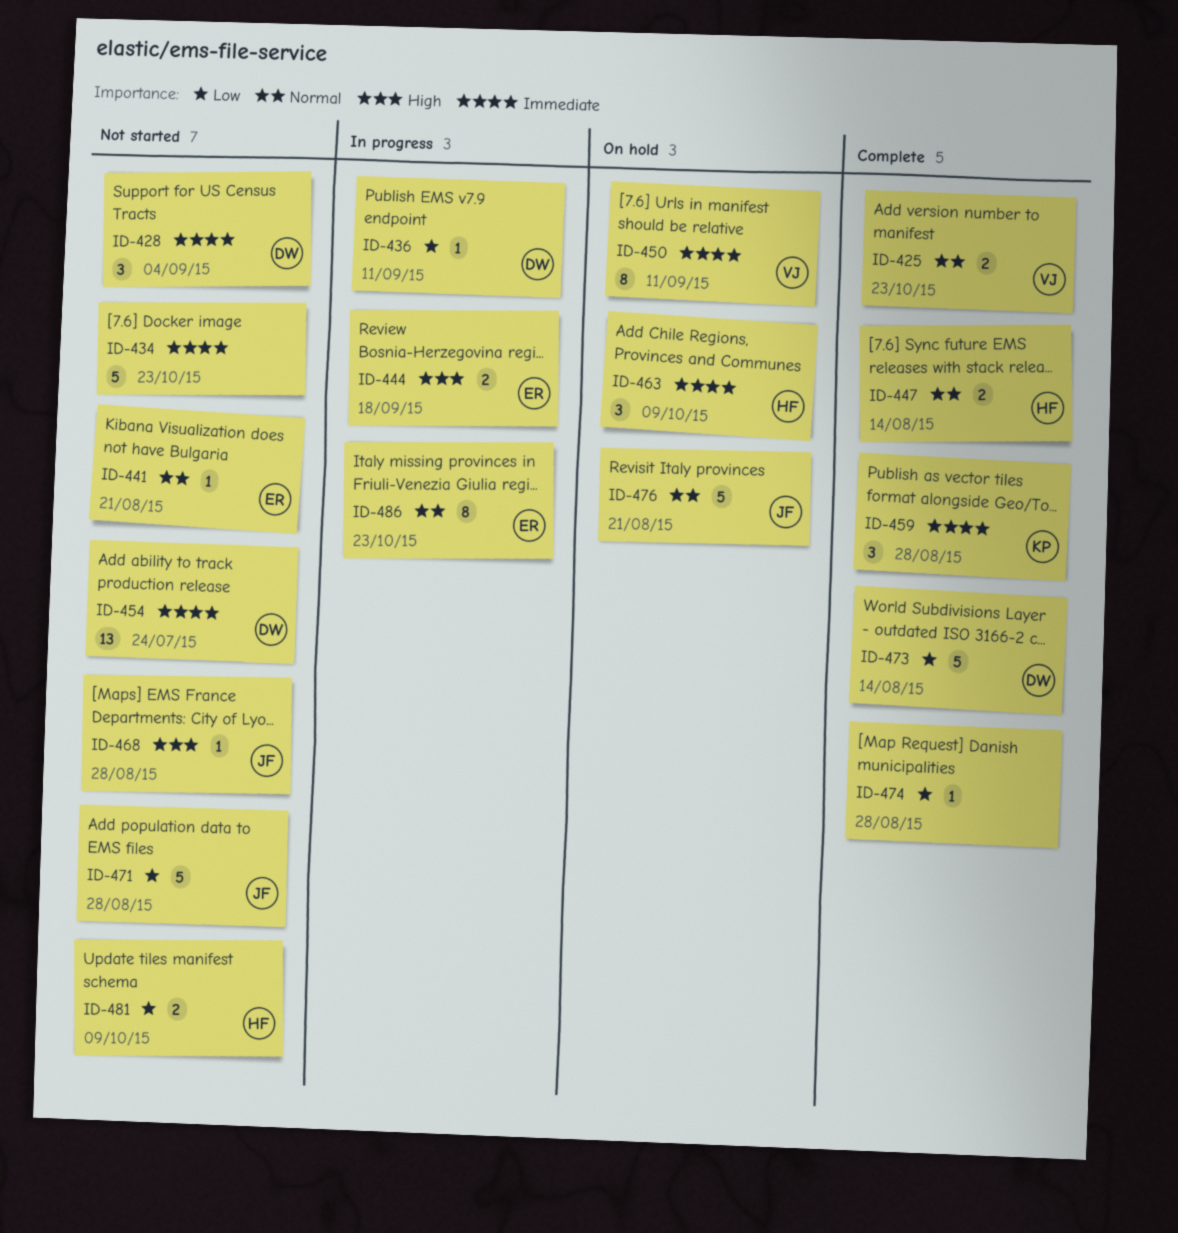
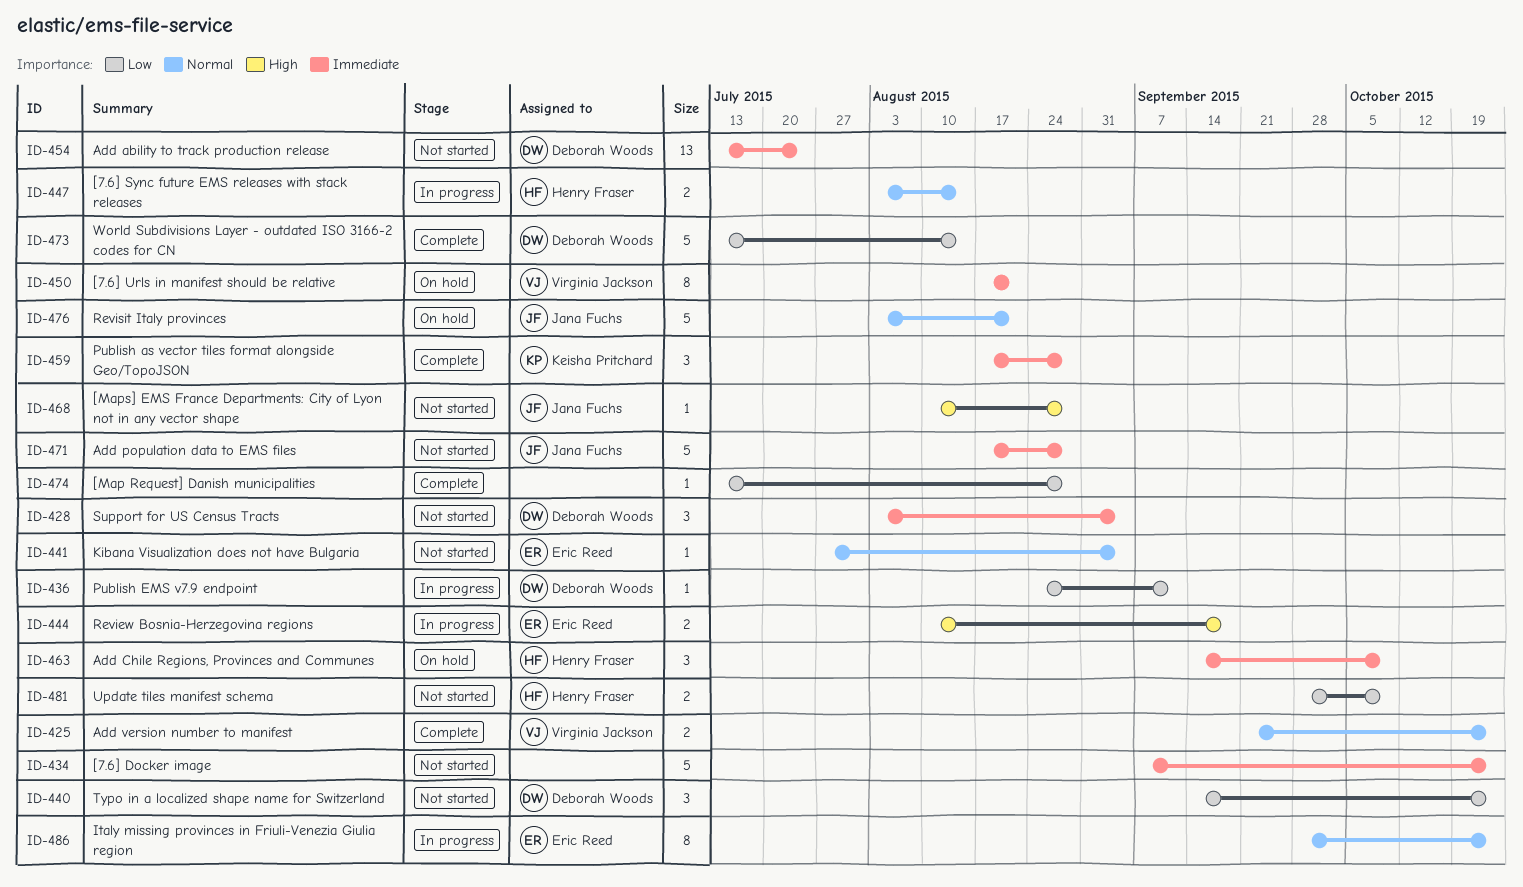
ID-440: none -> present
ID-441, due: Aug 21 -> Sep 4
ID-447, status: Complete -> In progress
ID-450, due: Sep 11 -> Aug 21
ID-471, priority: Low -> Immediate

